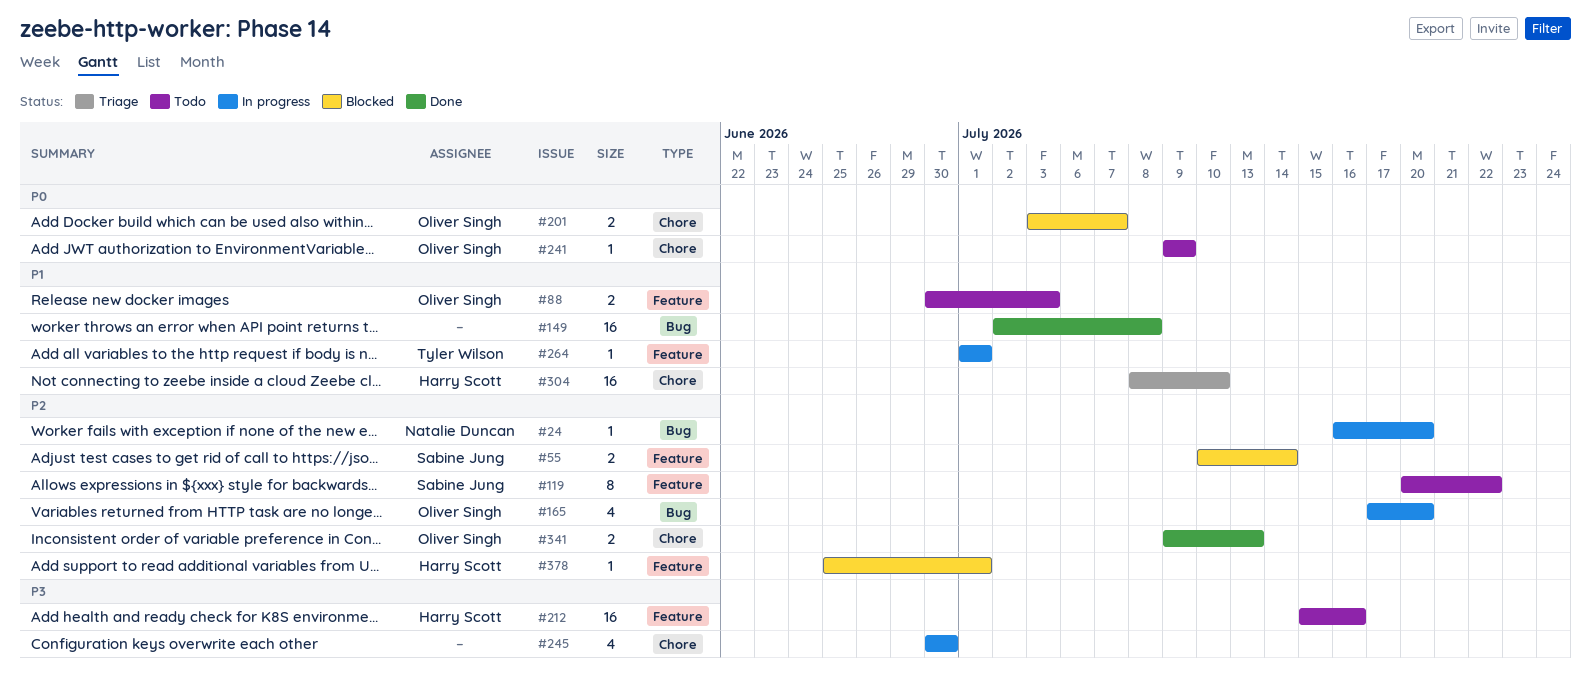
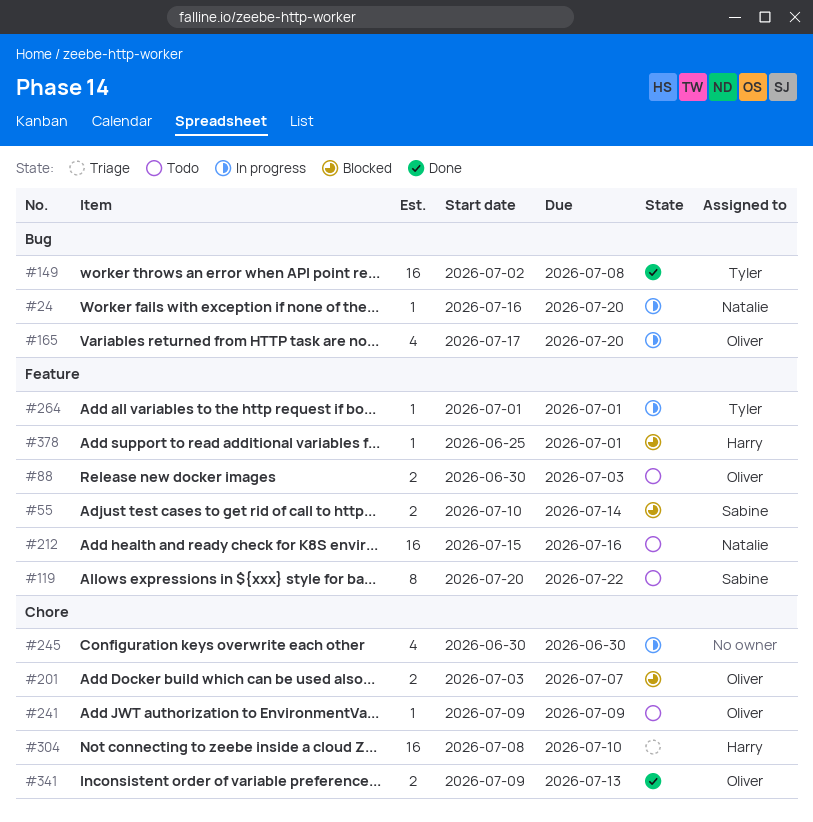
#149, owner: none -> Tyler Wilson
#212, owner: Harry Scott -> Natalie Duncan

